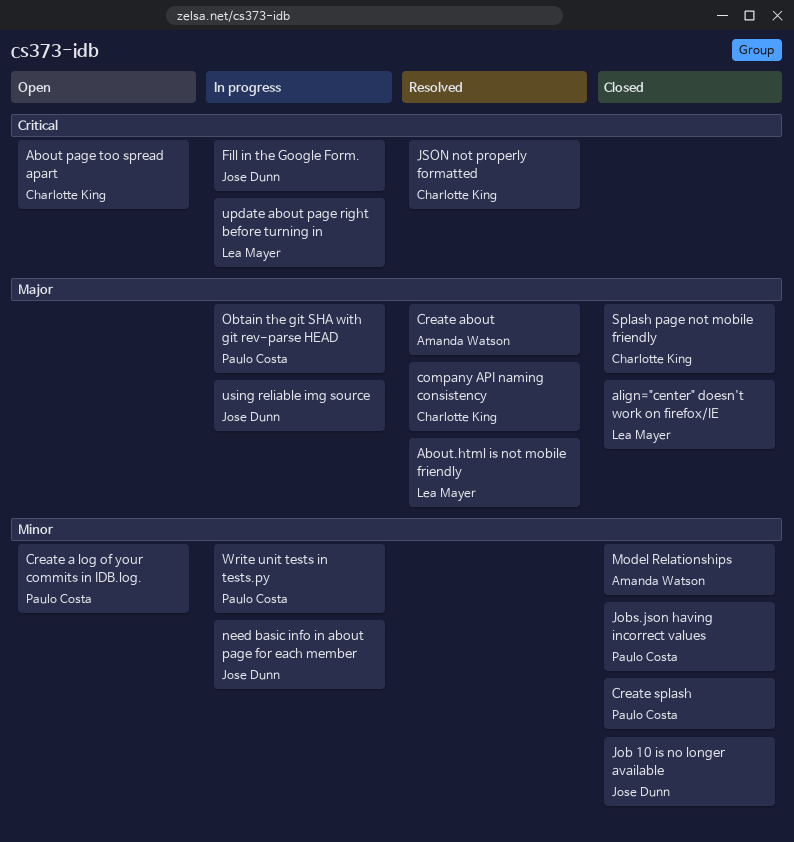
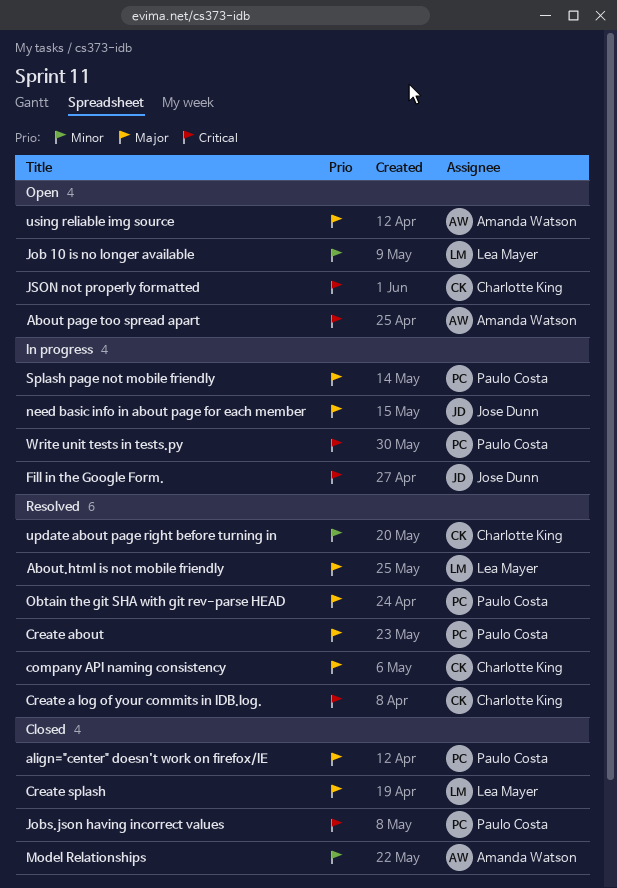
About page too spread apart, owner: Charlotte King -> Amanda Watson
align="center" doesn't work on firefox/IE, owner: Lea Mayer -> Paulo Costa
Create a log of your commits in IDB.log., status: Open -> Resolved
Create a log of your commits in IDB.log., owner: Paulo Costa -> Charlotte King
Create a log of your commits in IDB.log., priority: Minor -> Critical
Create about, owner: Amanda Watson -> Paulo Costa
Create splash, owner: Paulo Costa -> Lea Mayer
Create splash, priority: Minor -> Major
Job 10 is no longer available, status: Closed -> Open
Job 10 is no longer available, owner: Jose Dunn -> Lea Mayer
Jobs.json having incorrect values, priority: Minor -> Critical
JSON not properly formatted, status: Resolved -> Open
need basic info in about page for each member, priority: Minor -> Major
Obtain the git SHA with git rev-parse HEAD, status: In progress -> Resolved
Splash page not mobile friendly, status: Closed -> In progress
Splash page not mobile friendly, owner: Charlotte King -> Paulo Costa
update about page right before turning in, status: In progress -> Resolved
update about page right before turning in, owner: Lea Mayer -> Charlotte King
update about page right before turning in, priority: Critical -> Minor
using reliable img source, status: In progress -> Open
using reliable img source, owner: Jose Dunn -> Amanda Watson
Write unit tests in tests.py, priority: Minor -> Critical

